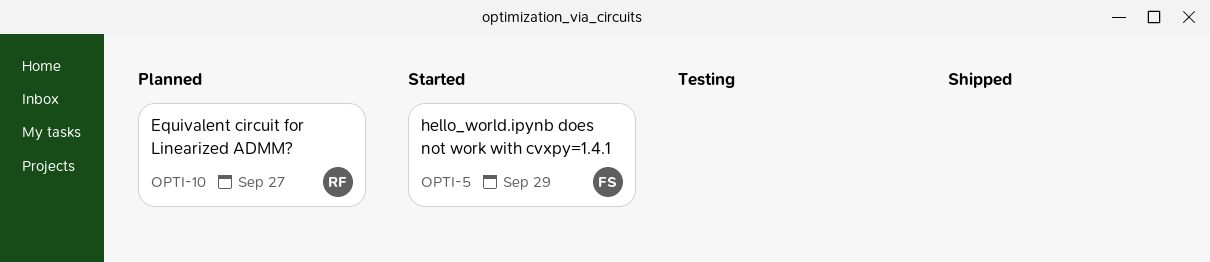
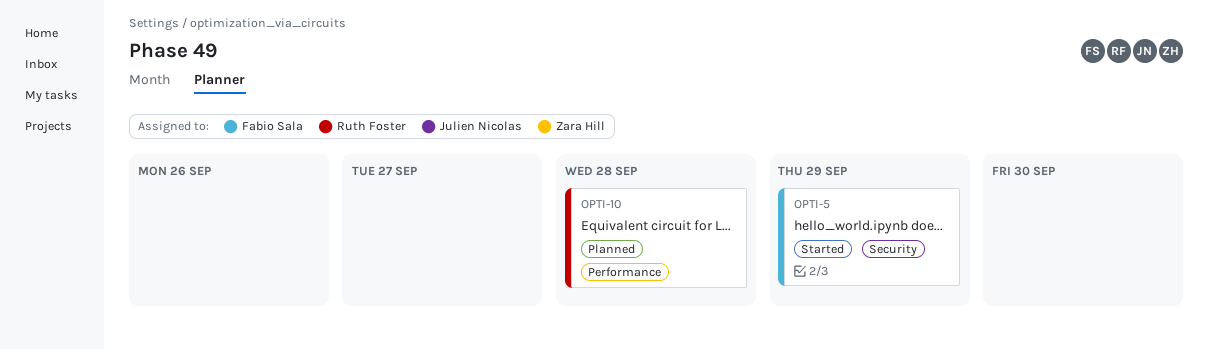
OPTI-10, due: Sep 27 -> Sep 28

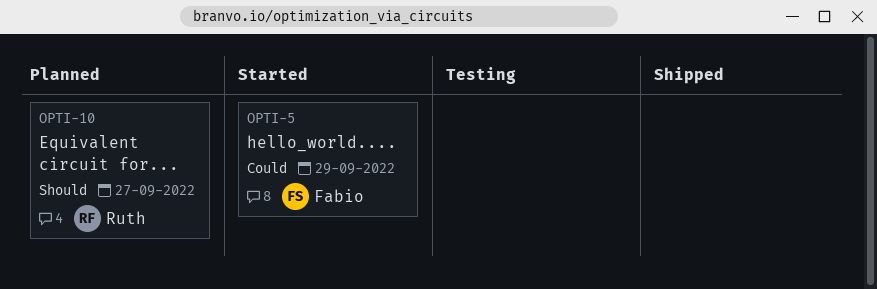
OPTI-10, due: Sep 28 -> Sep 27

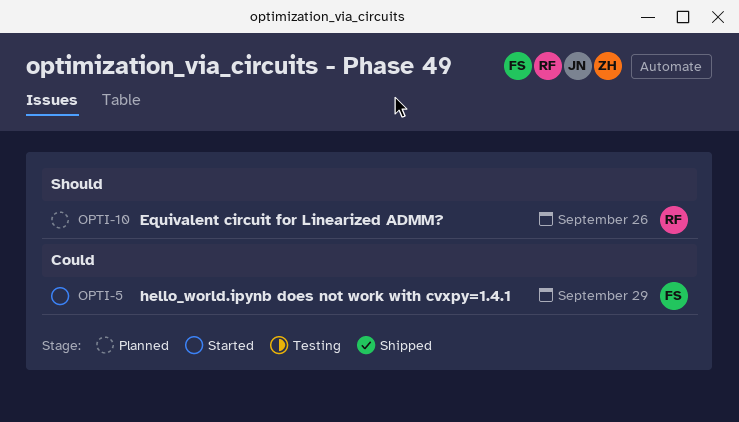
OPTI-10, due: Sep 27 -> Sep 26

